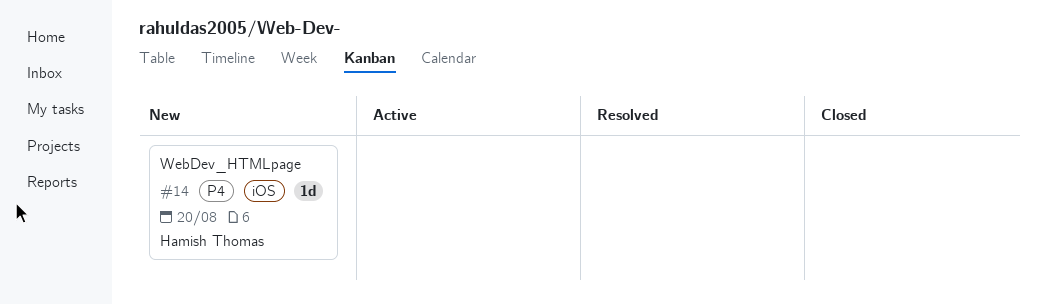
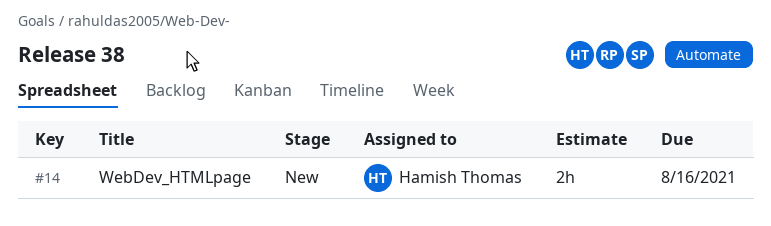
#14, estimate: 1d -> 2h
#14, due: Aug 20 -> Aug 16

